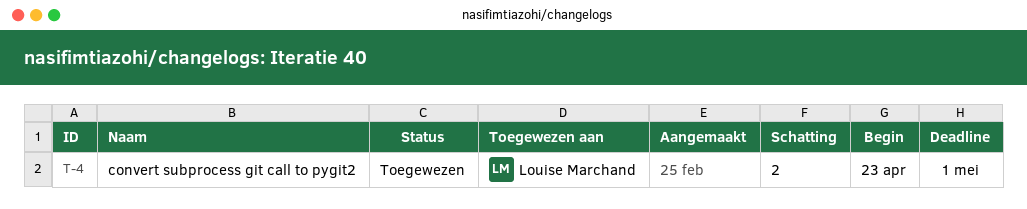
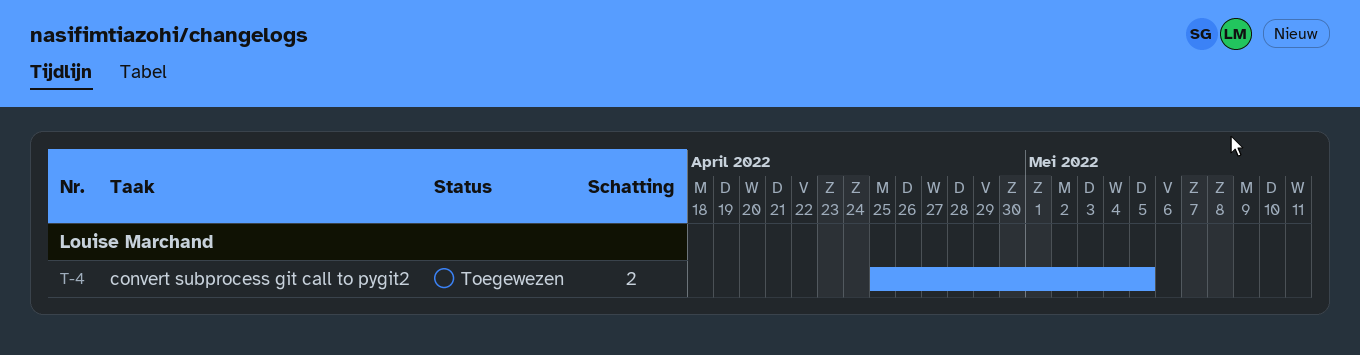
T-4, start: Apr 23 -> Apr 25
T-4, due: May 1 -> May 5

